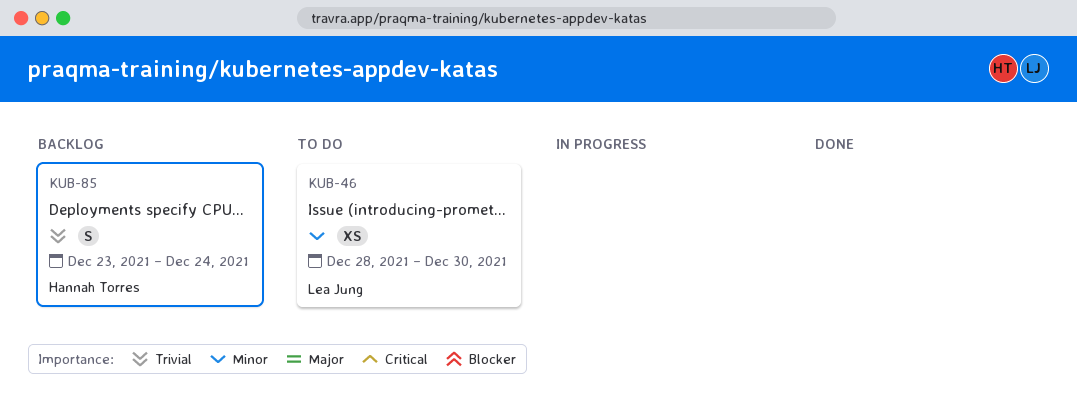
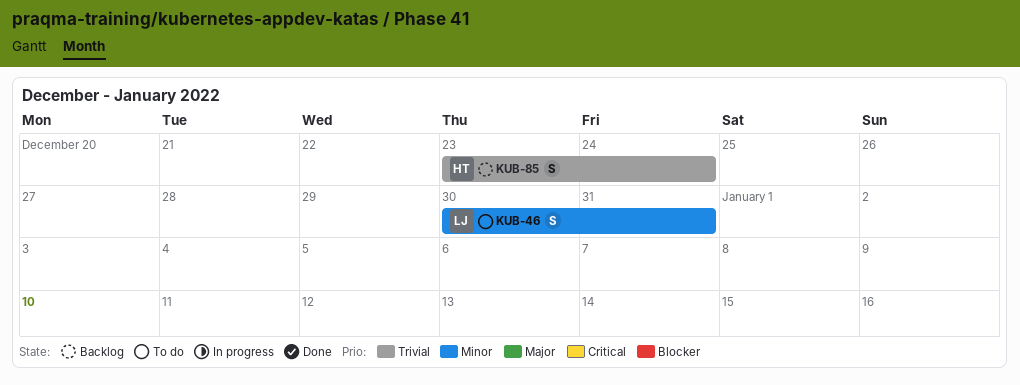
KUB-46, estimate: XS -> S
KUB-46, start: Dec 28 -> Dec 30
KUB-46, due: Dec 30 -> Dec 31

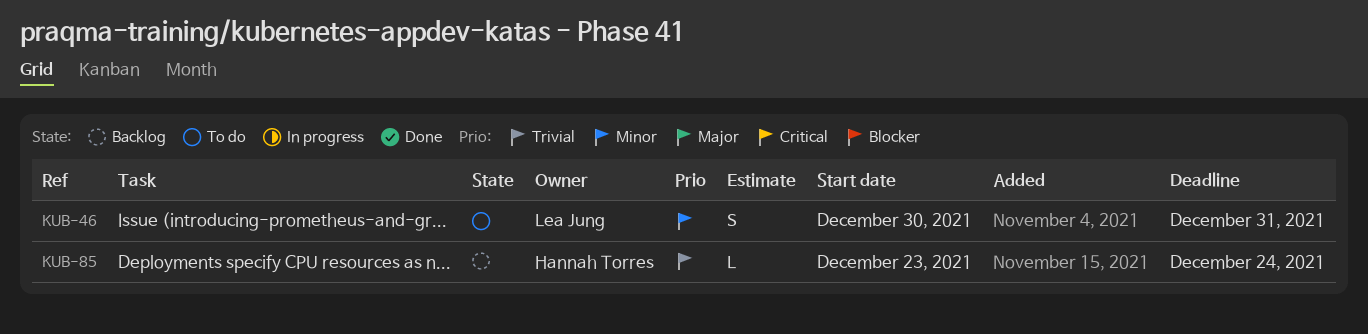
KUB-85, estimate: S -> L

